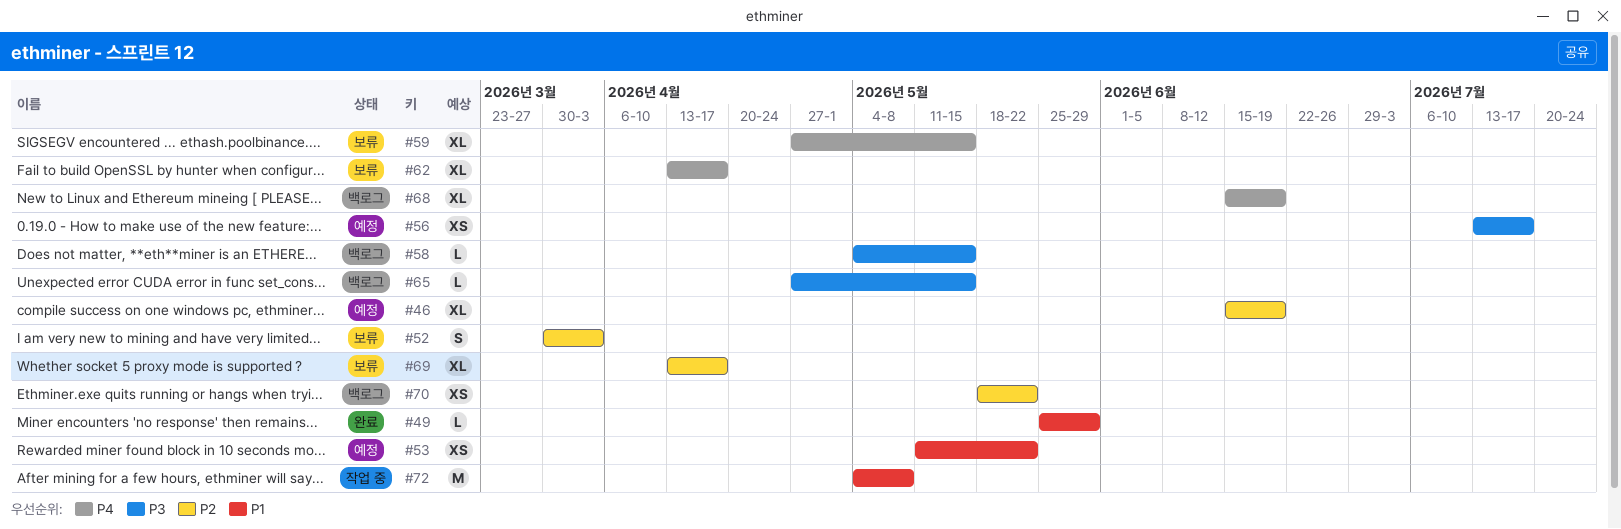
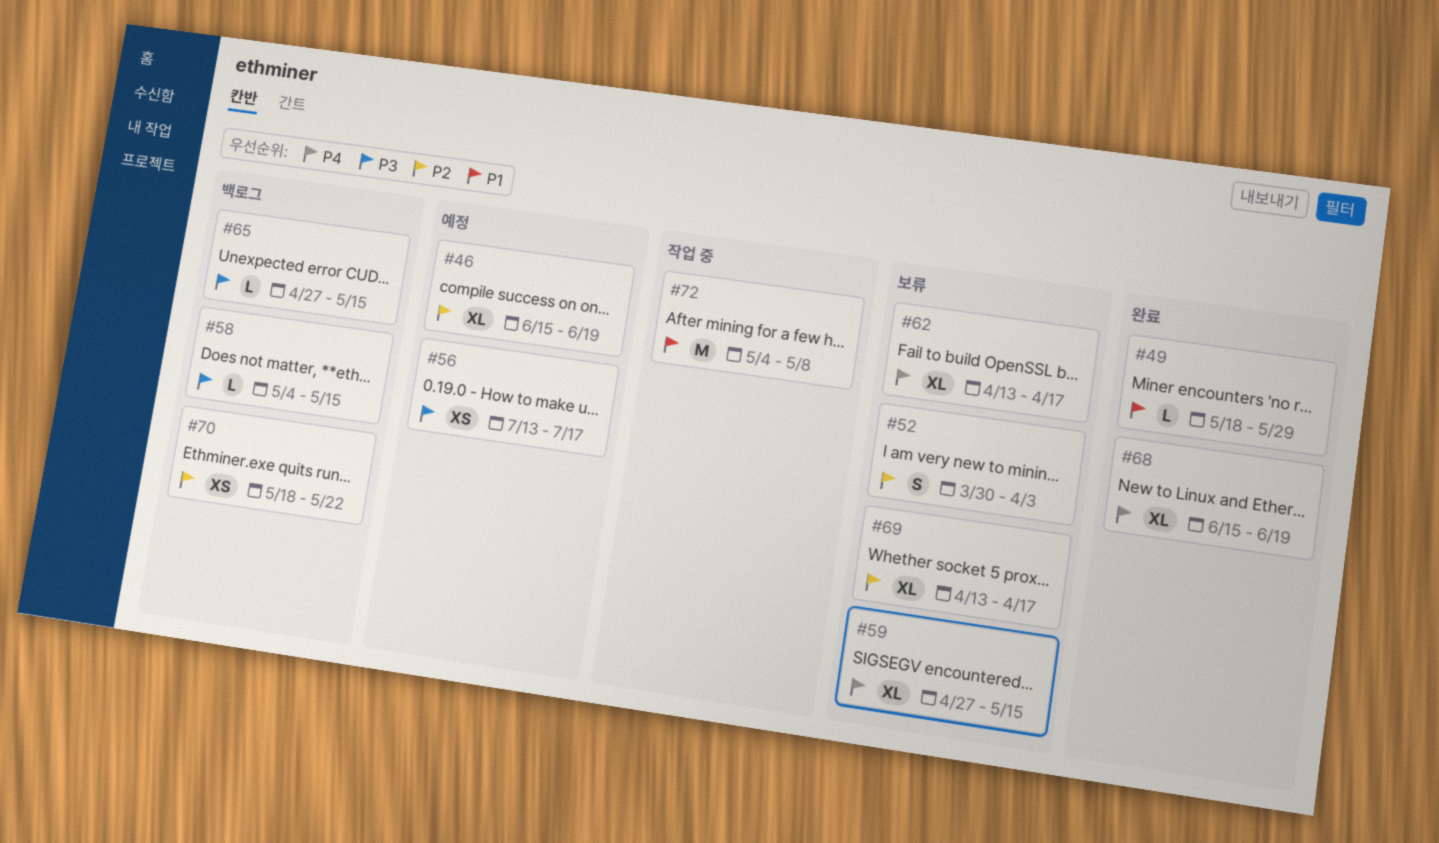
#49, start: May 25 -> May 18
#53: present -> none
#68, status: 백로그 -> 완료

